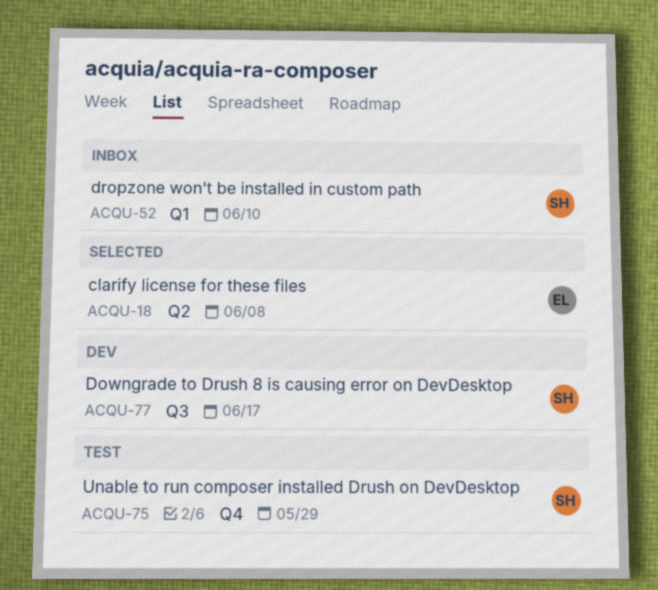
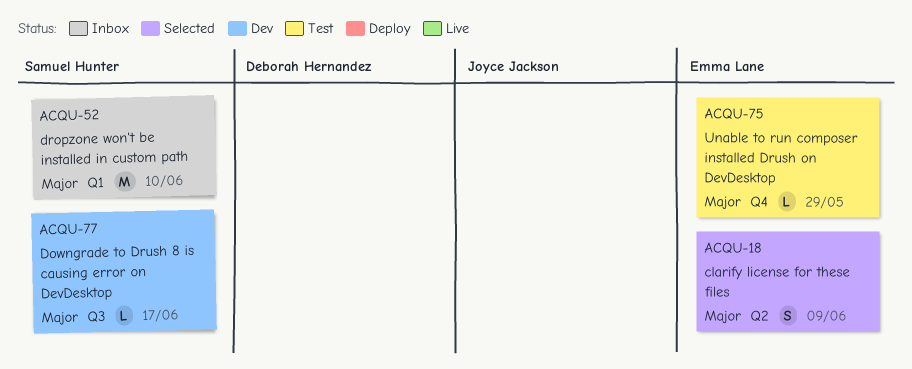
ACQU-18, due: Jun 8 -> Jun 9
ACQU-75, owner: Samuel Hunter -> Emma Lane

